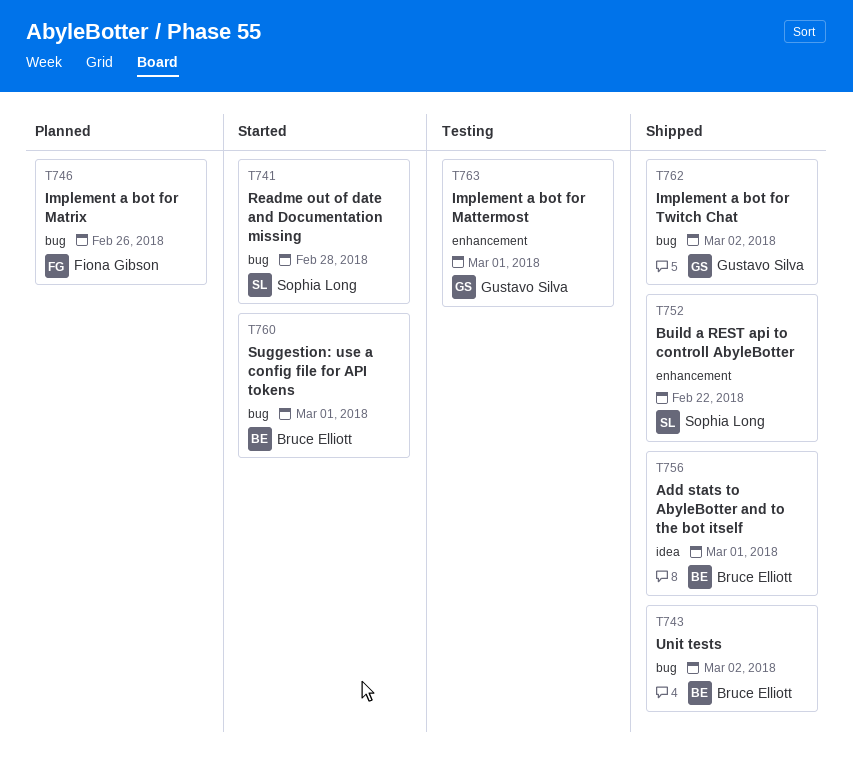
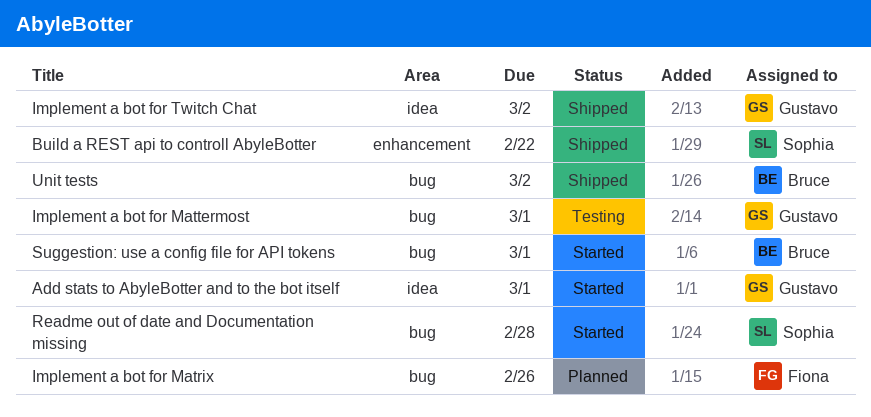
Add stats to AbyleBotter and to the bot itself, status: Shipped -> Started
Add stats to AbyleBotter and to the bot itself, owner: Bruce Elliott -> Gustavo Silva
Implement a bot for Mattermost, label: enhancement -> bug
Implement a bot for Twitch Chat, label: bug -> idea

